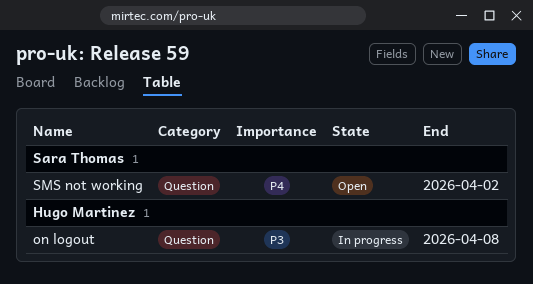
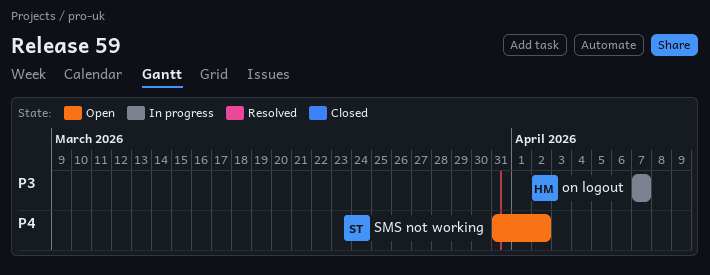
on logout, due: Apr 8 -> Apr 7

